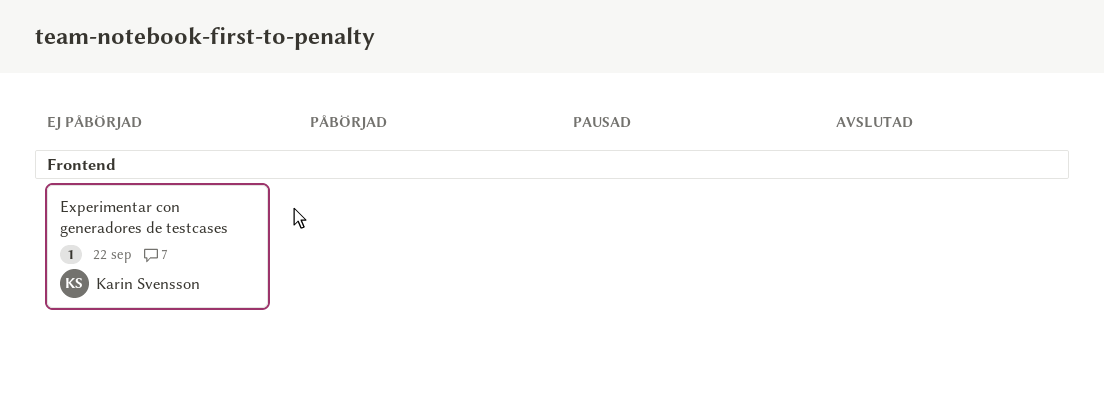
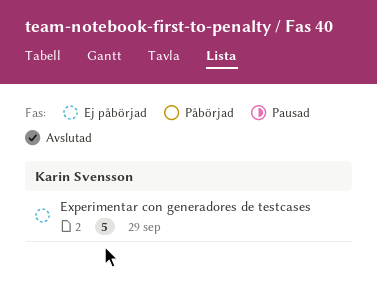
Experimentar con generadores de testcases, estimate: 1 -> 5
Experimentar con generadores de testcases, due: Sep 22 -> Sep 29

